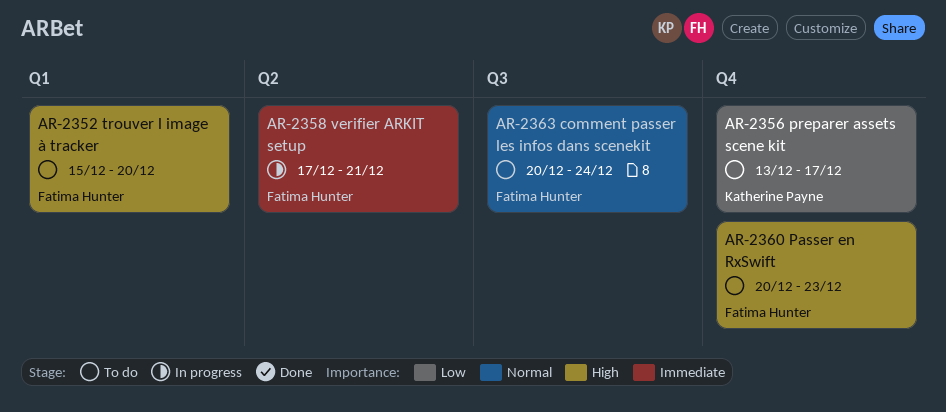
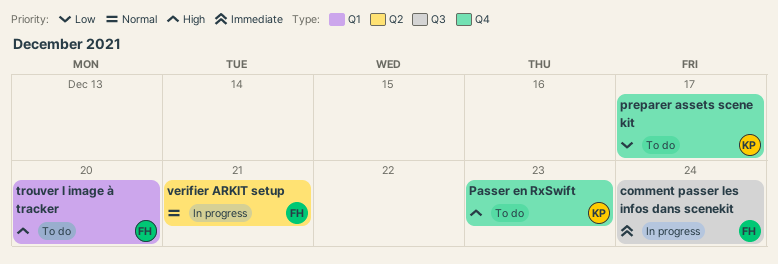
comment passer les infos dans scenekit, status: To do -> In progress
comment passer les infos dans scenekit, priority: Normal -> Immediate
Passer en RxSwift, owner: Fatima Hunter -> Katherine Payne
verifier ARKIT setup, priority: Immediate -> Normal

